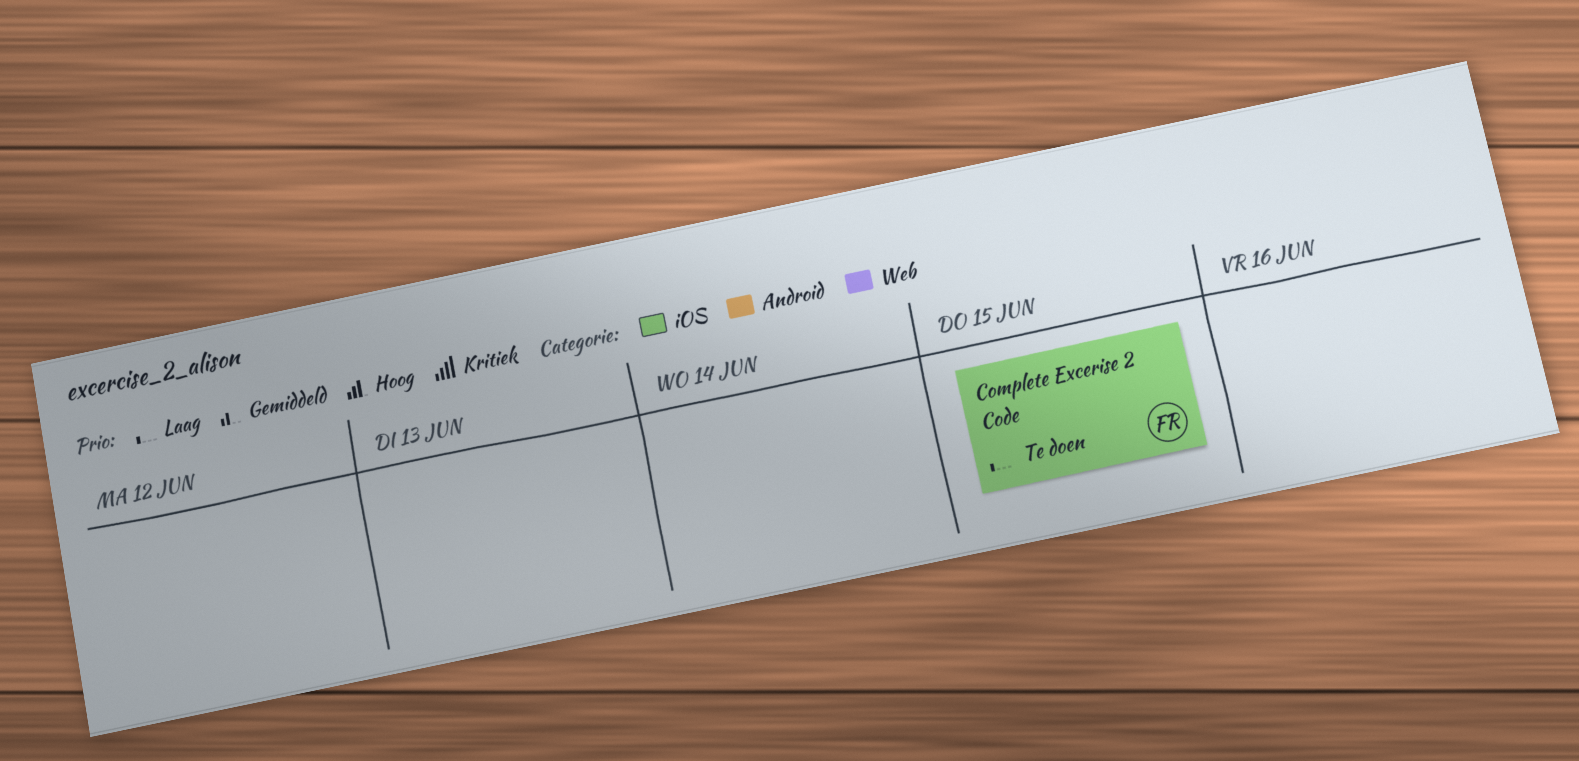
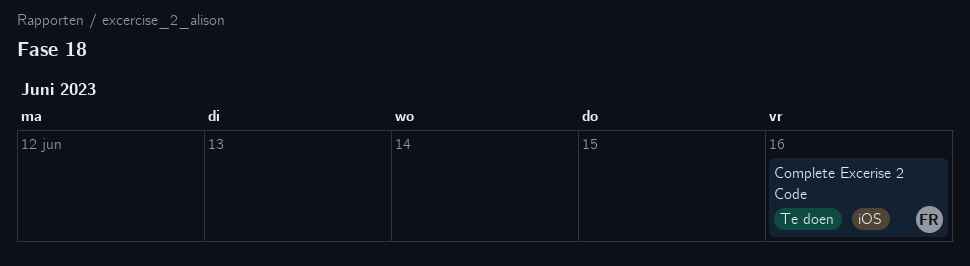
Complete Excerise 2 Code, due: Jun 15 -> Jun 16

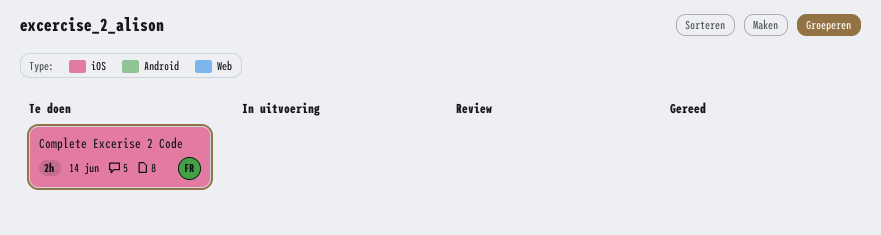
Complete Excerise 2 Code, due: Jun 16 -> Jun 14

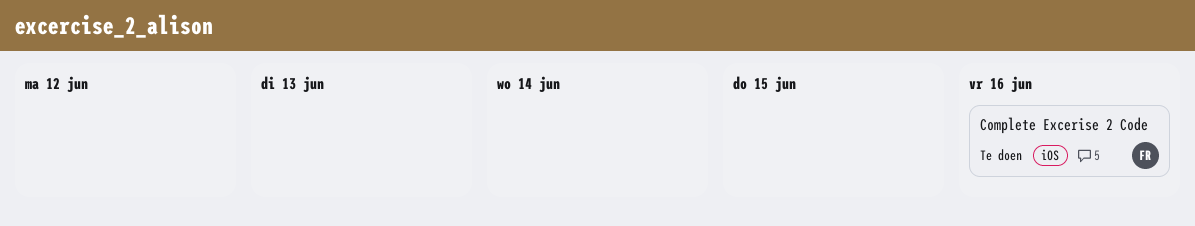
Complete Excerise 2 Code, due: Jun 14 -> Jun 16

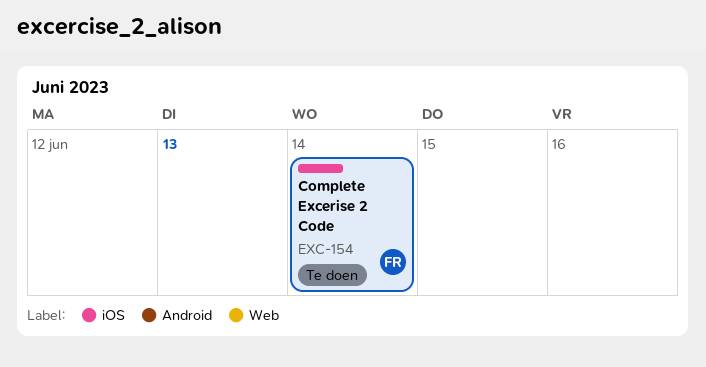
Complete Excerise 2 Code, due: Jun 16 -> Jun 14

